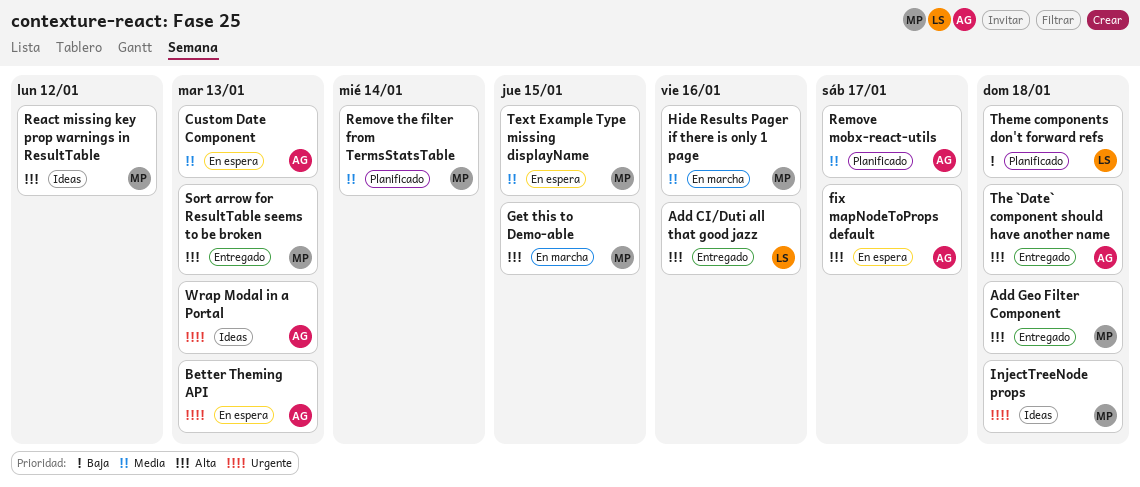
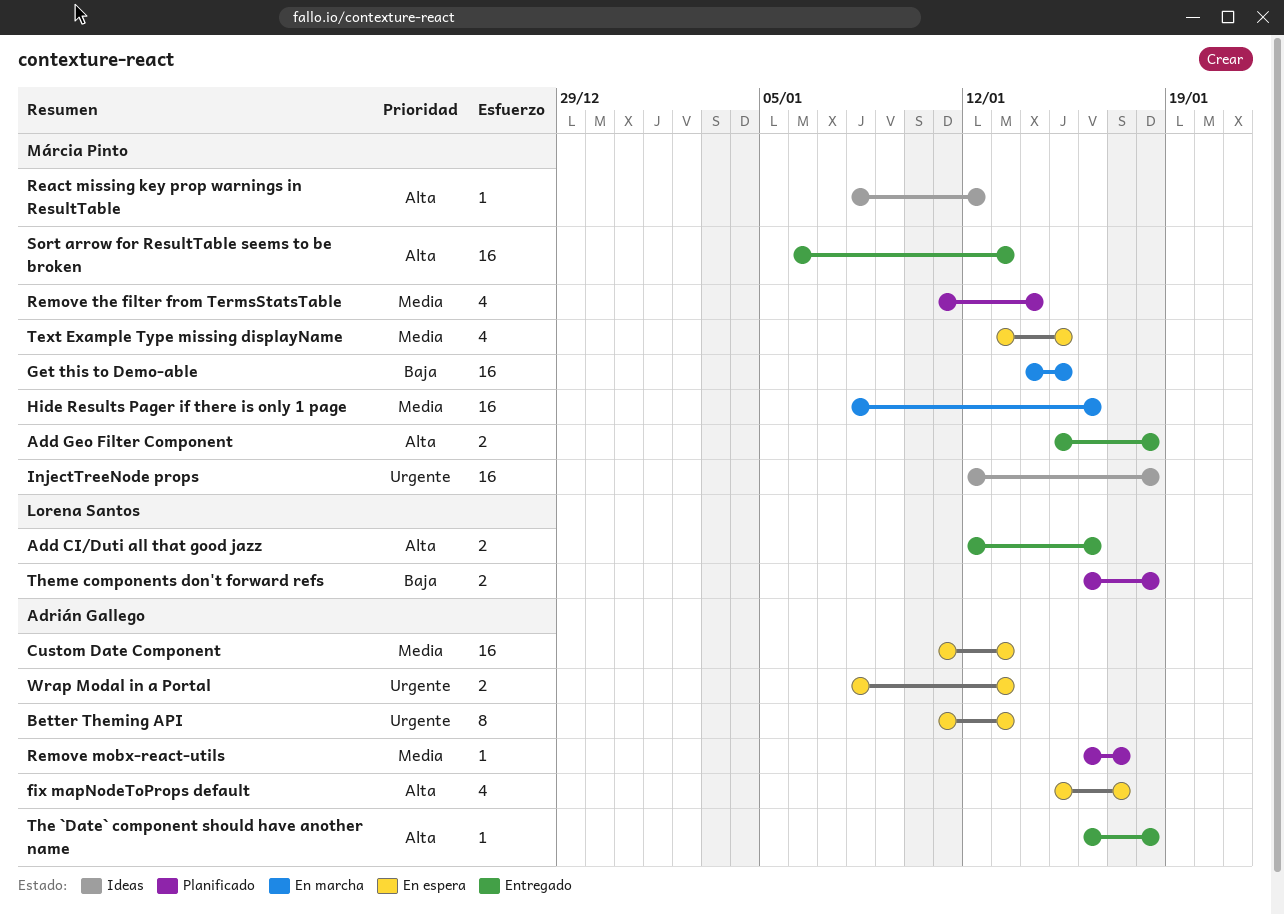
Get this to Demo-able, priority: Alta -> Baja
Wrap Modal in a Portal, status: Ideas -> En espera

